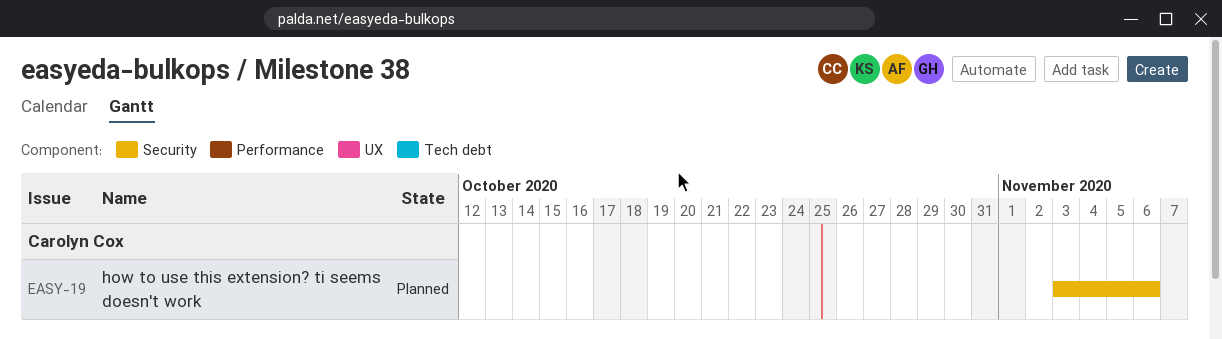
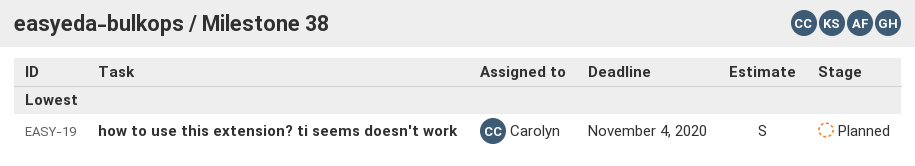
EASY-19, due: Nov 6 -> Nov 4

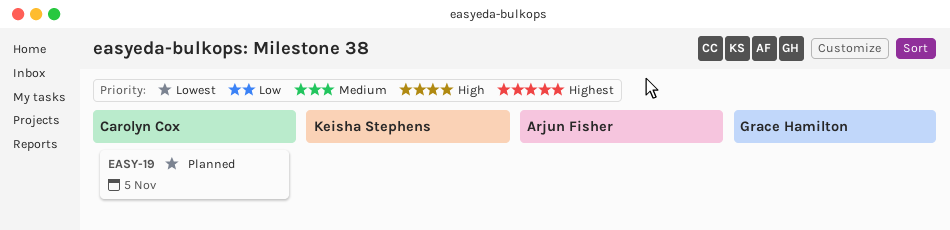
EASY-19, due: Nov 4 -> Nov 5

